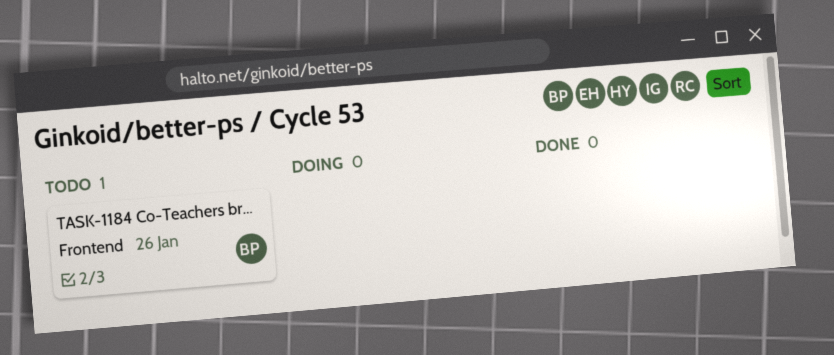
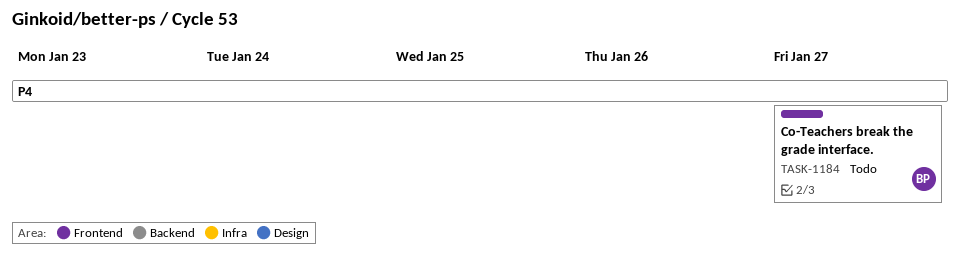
TASK-1184, due: Jan 26 -> Jan 27

